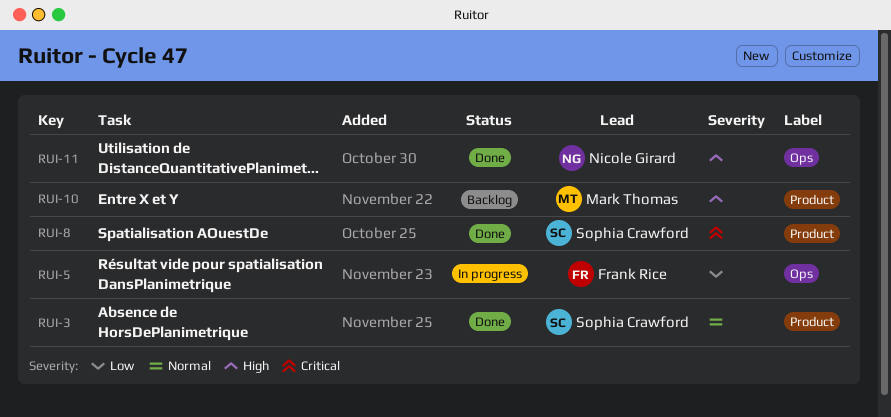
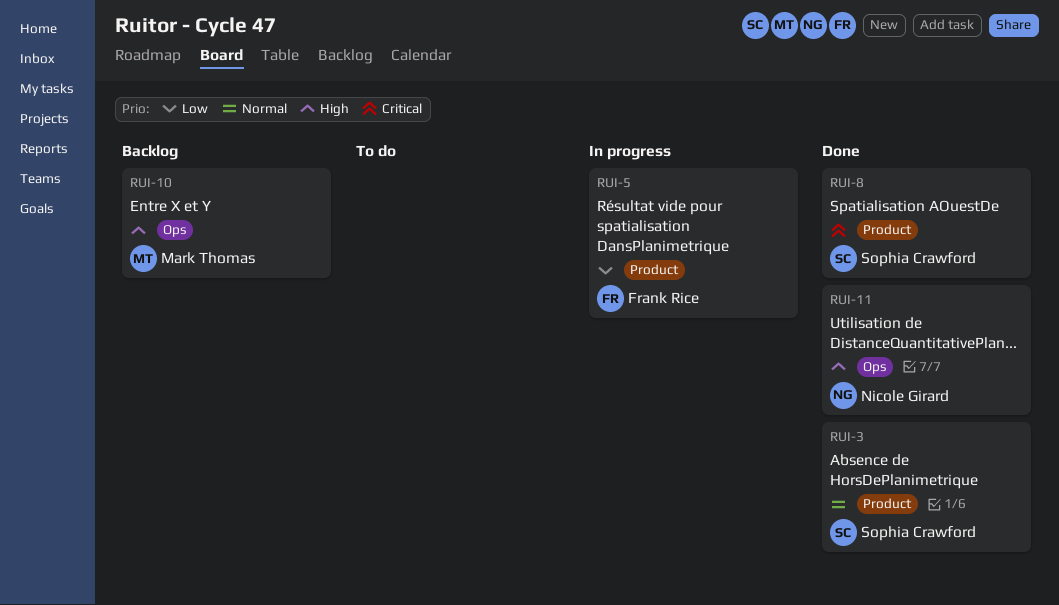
RUI-5, label: Ops -> Product
RUI-10, label: Product -> Ops

